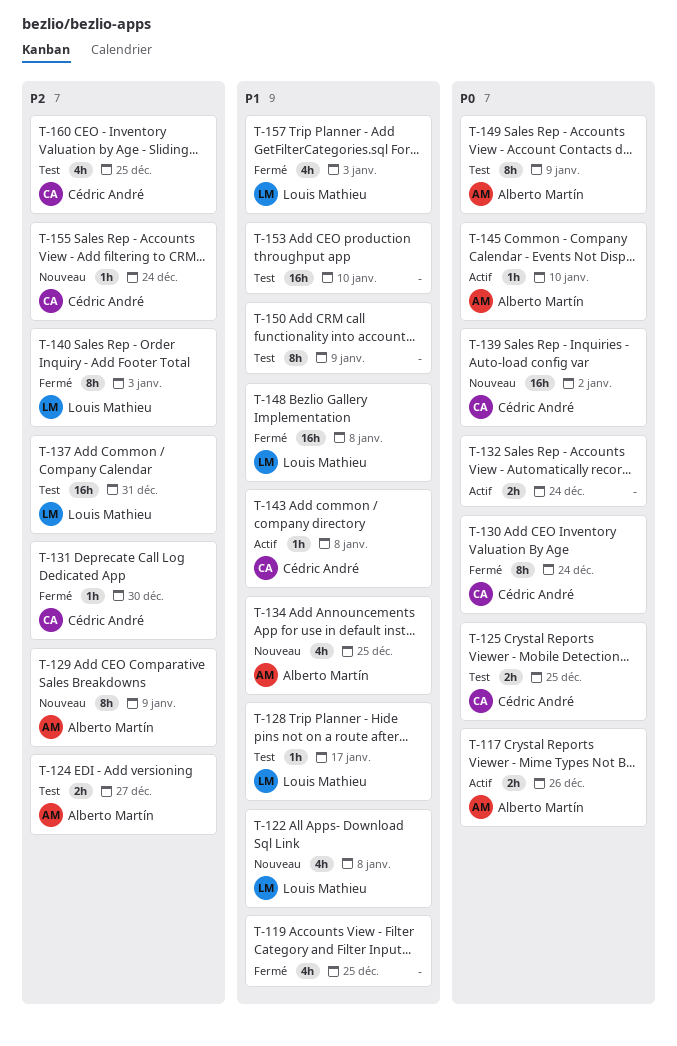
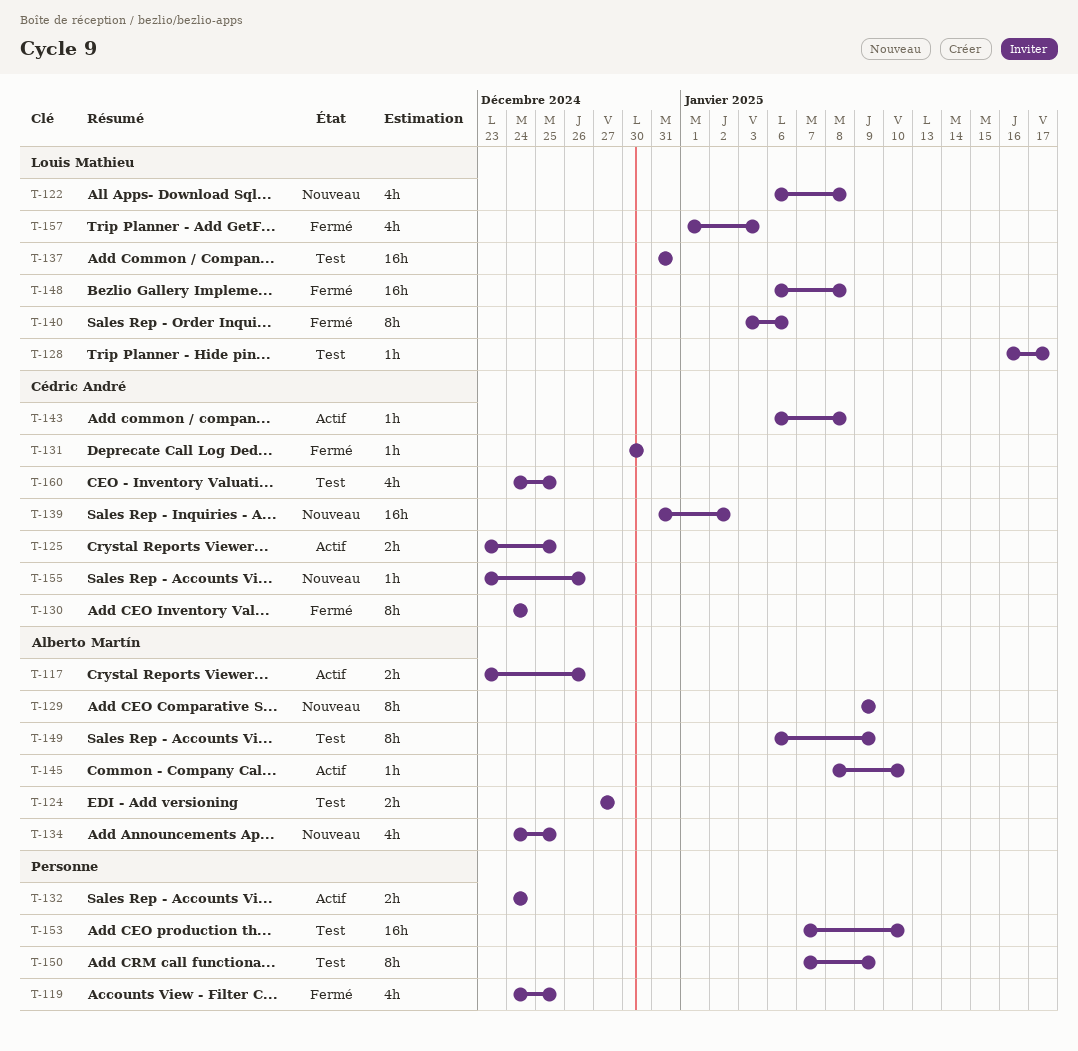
T-125, status: Test -> Actif
T-140, due: Jan 3 -> Jan 6
T-155, due: Dec 24 -> Dec 26

